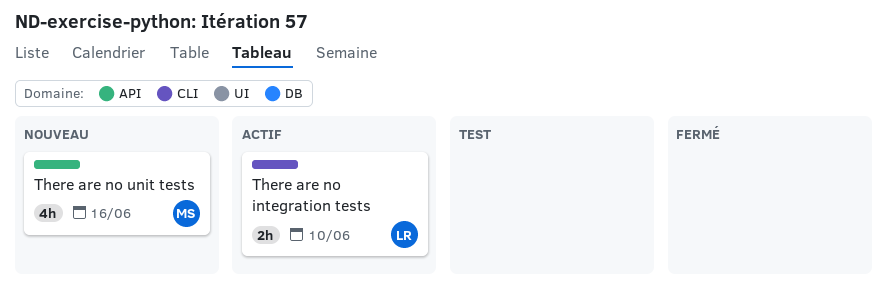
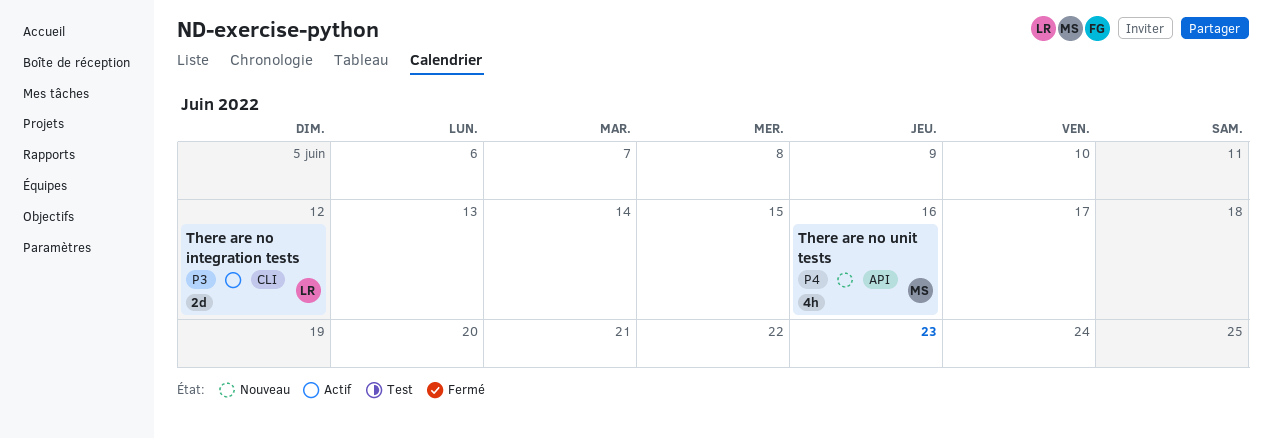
There are no integration tests, estimate: 2h -> 2d
There are no integration tests, due: Jun 10 -> Jun 12

